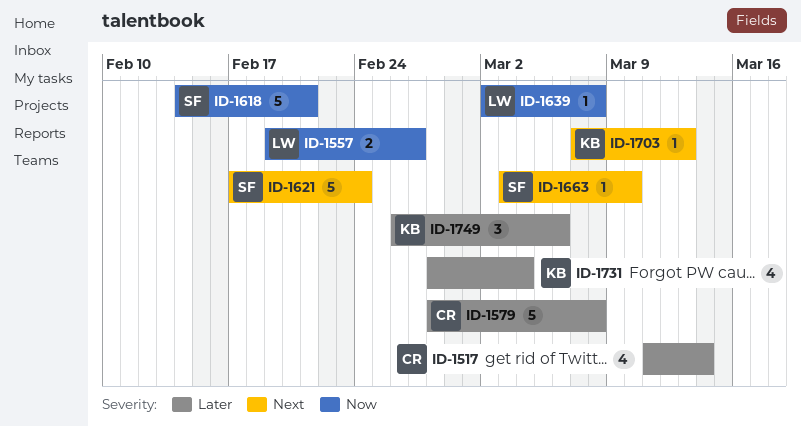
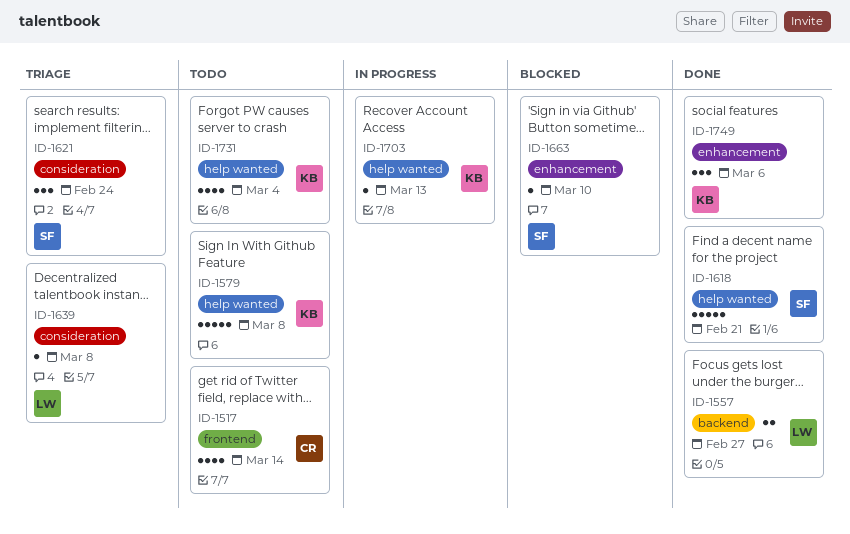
ID-1579, owner: CR -> KB
ID-1621, estimate: 5 -> 3

